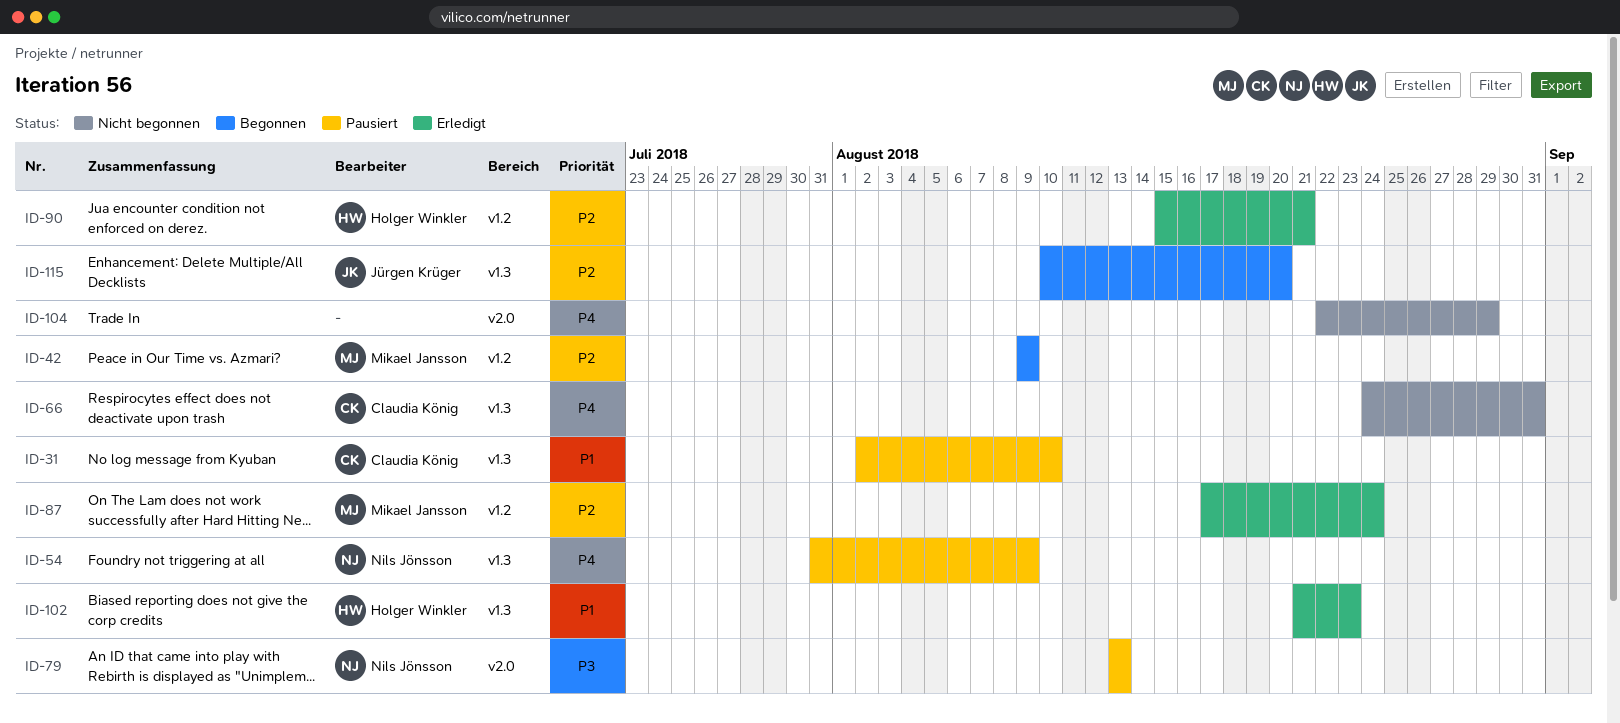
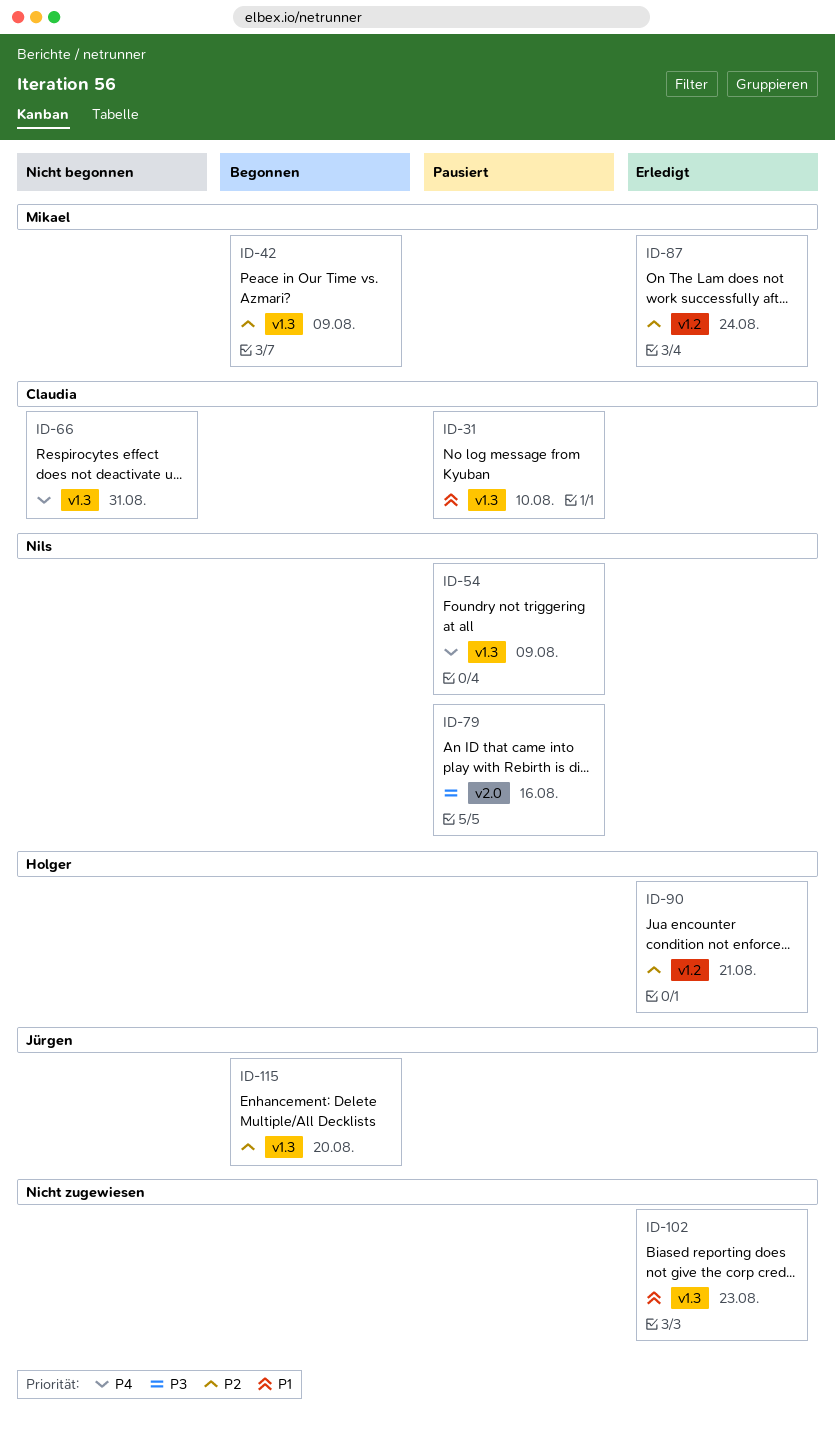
ID-42, label: v1.2 -> v1.3
ID-79, due: Aug 13 -> Aug 16
ID-102, owner: Holger Winkler -> none
ID-104: present -> none

